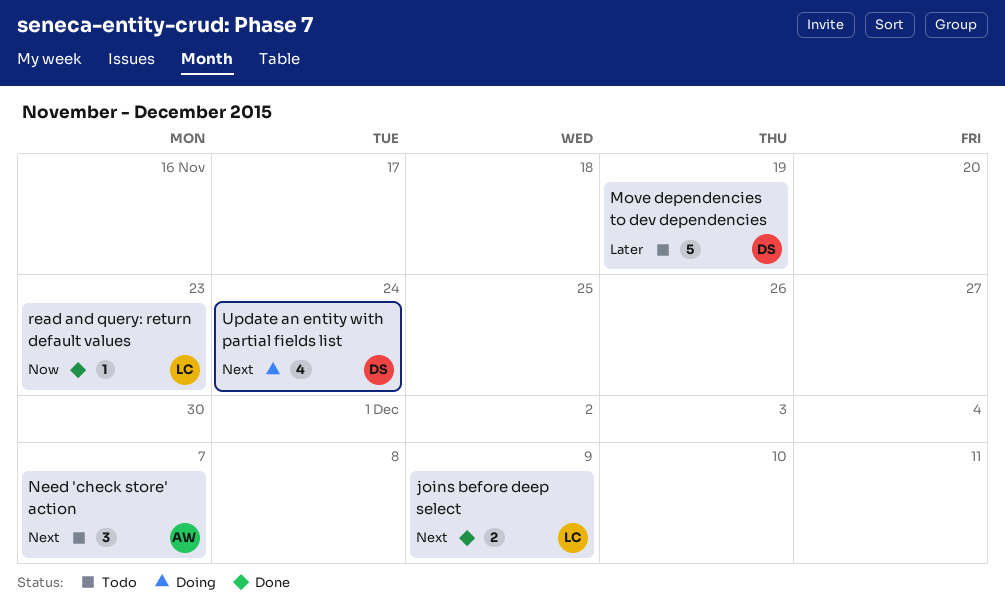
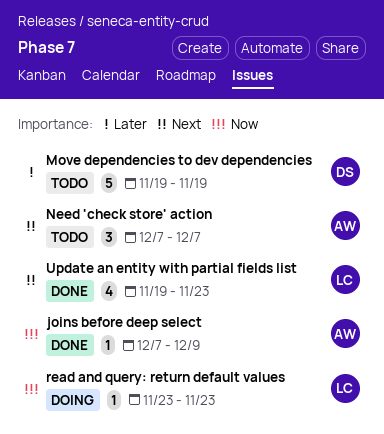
joins before deep select, owner: LC -> AW
joins before deep select, priority: Next -> Now
joins before deep select, estimate: 2 -> 1
read and query: return default values, status: Done -> Doing
Update an entity with partial fields list, status: Doing -> Done
Update an entity with partial fields list, owner: DS -> LC
Update an entity with partial fields list, due: Nov 24 -> Nov 23

